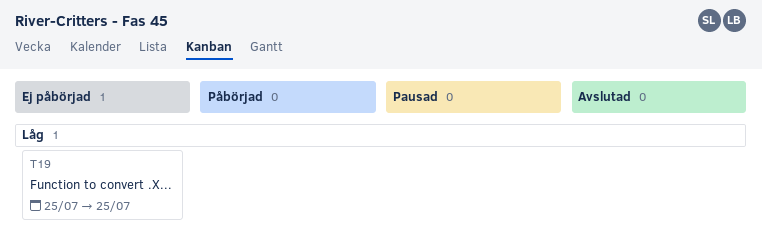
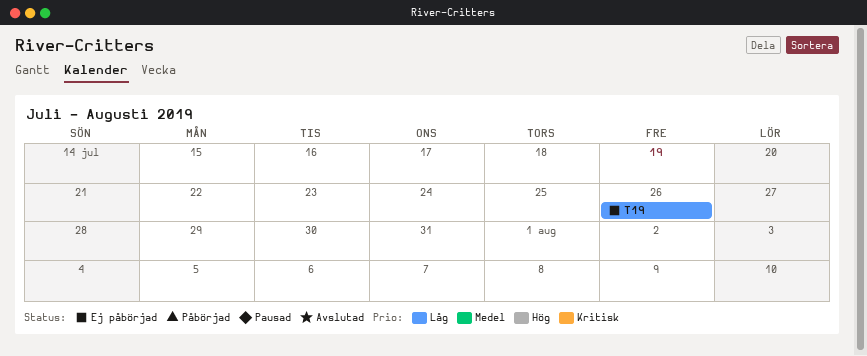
T19, start: Jul 25 -> Jul 26
T19, due: Jul 25 -> Jul 26

